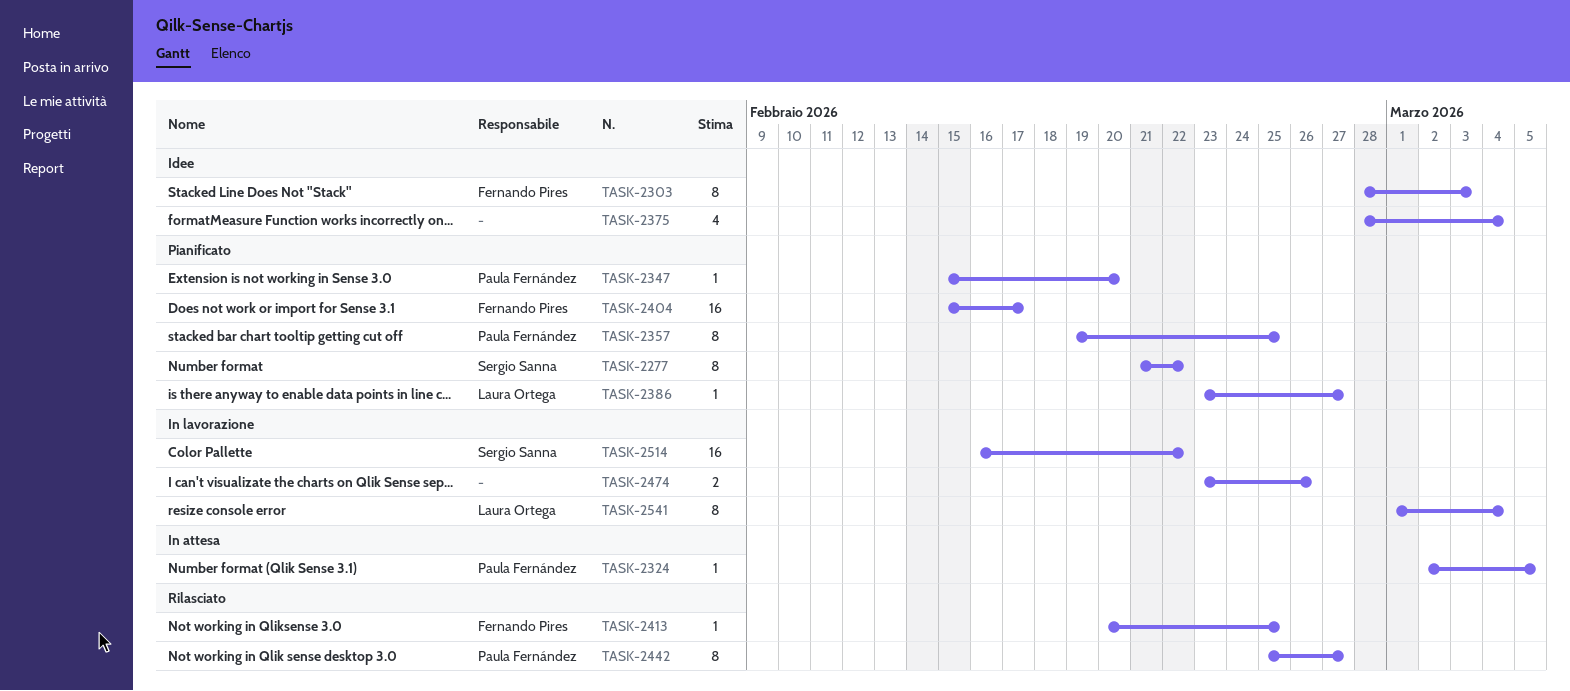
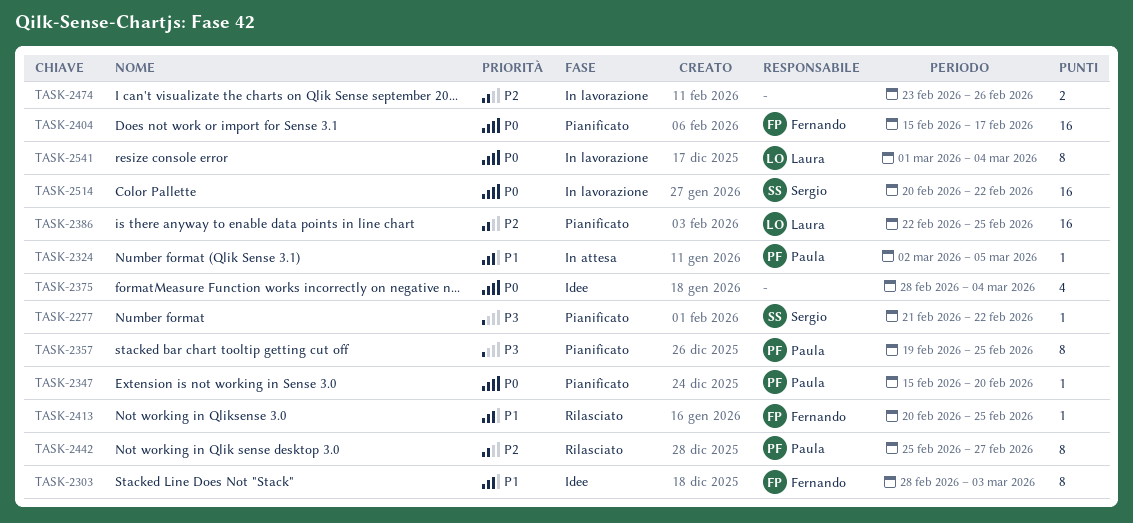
TASK-2277, estimate: 8 -> 1
TASK-2386, estimate: 1 -> 16
TASK-2386, start: Feb 23 -> Feb 22
TASK-2386, due: Feb 27 -> Feb 25
TASK-2514, start: Feb 16 -> Feb 20

